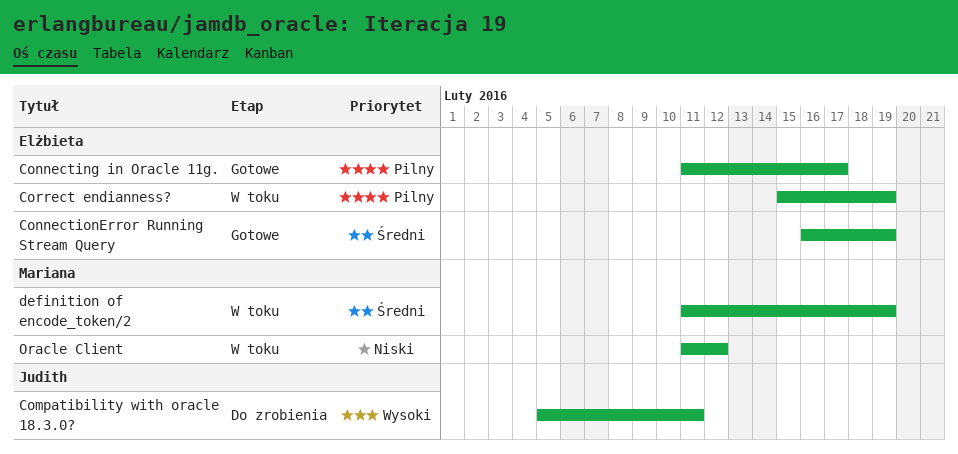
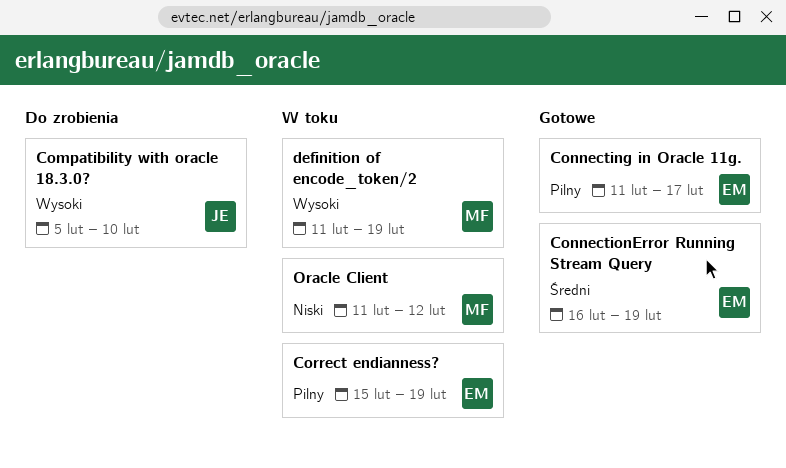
Compatibility with oracle 18.3.0?, due: Feb 11 -> Feb 10
definition of encode_token/2, priority: Średni -> Wysoki

